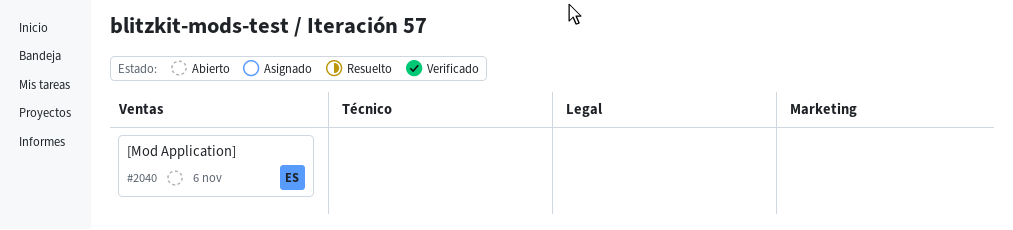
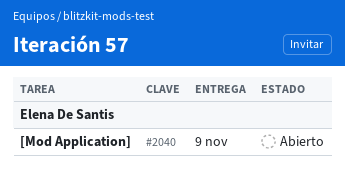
#2040, due: Nov 6 -> Nov 9

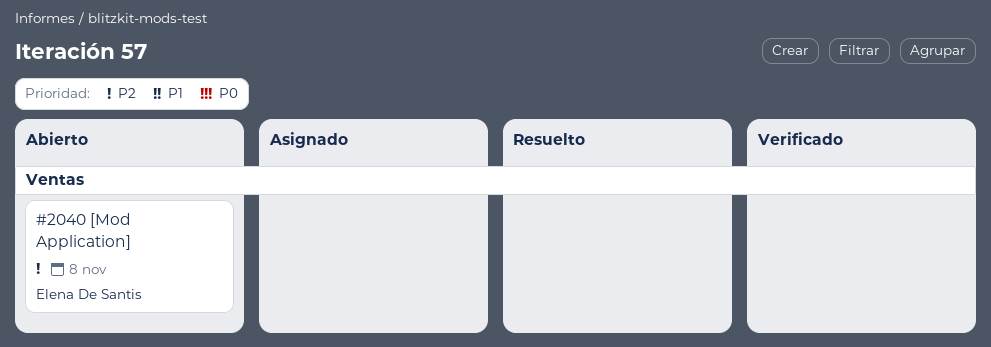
#2040, due: Nov 9 -> Nov 8

